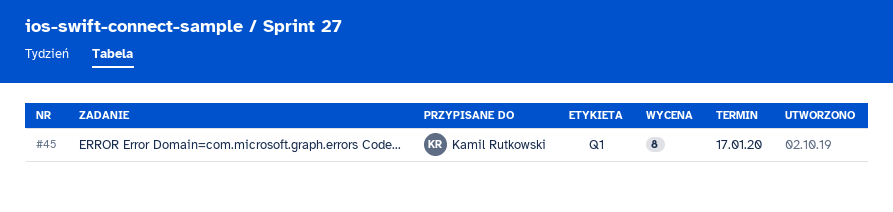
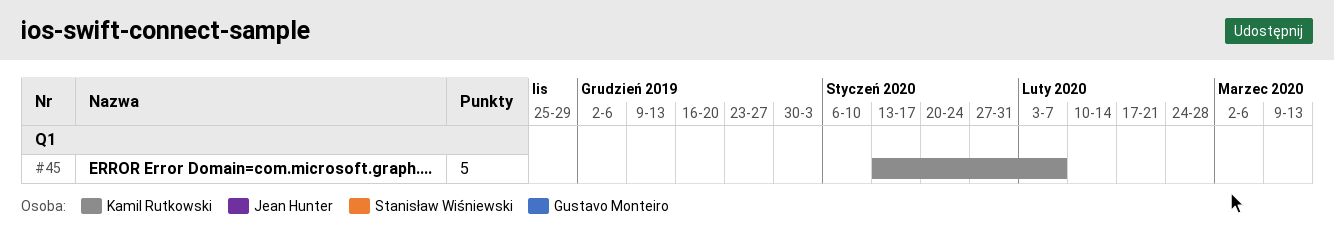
#45, estimate: 8 -> 5
#45, due: Jan 17 -> Feb 7

